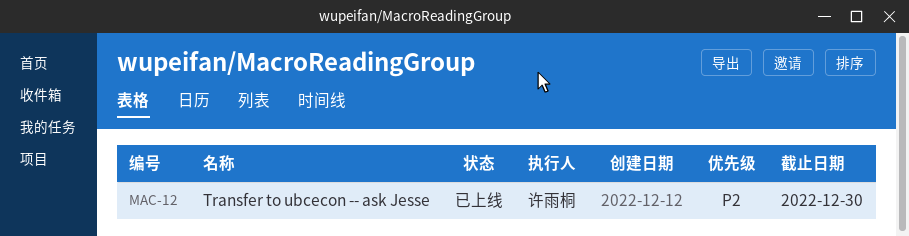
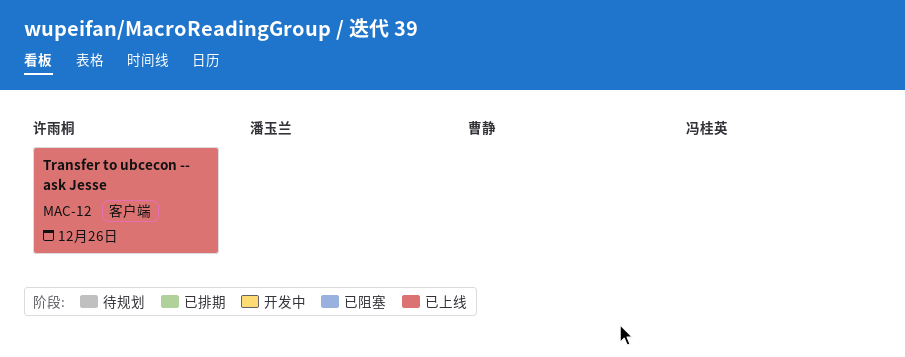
MAC-12, due: Dec 30 -> Dec 26

